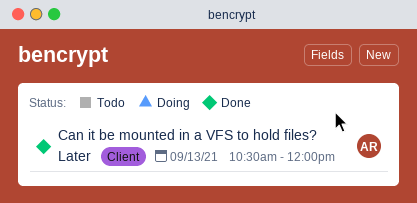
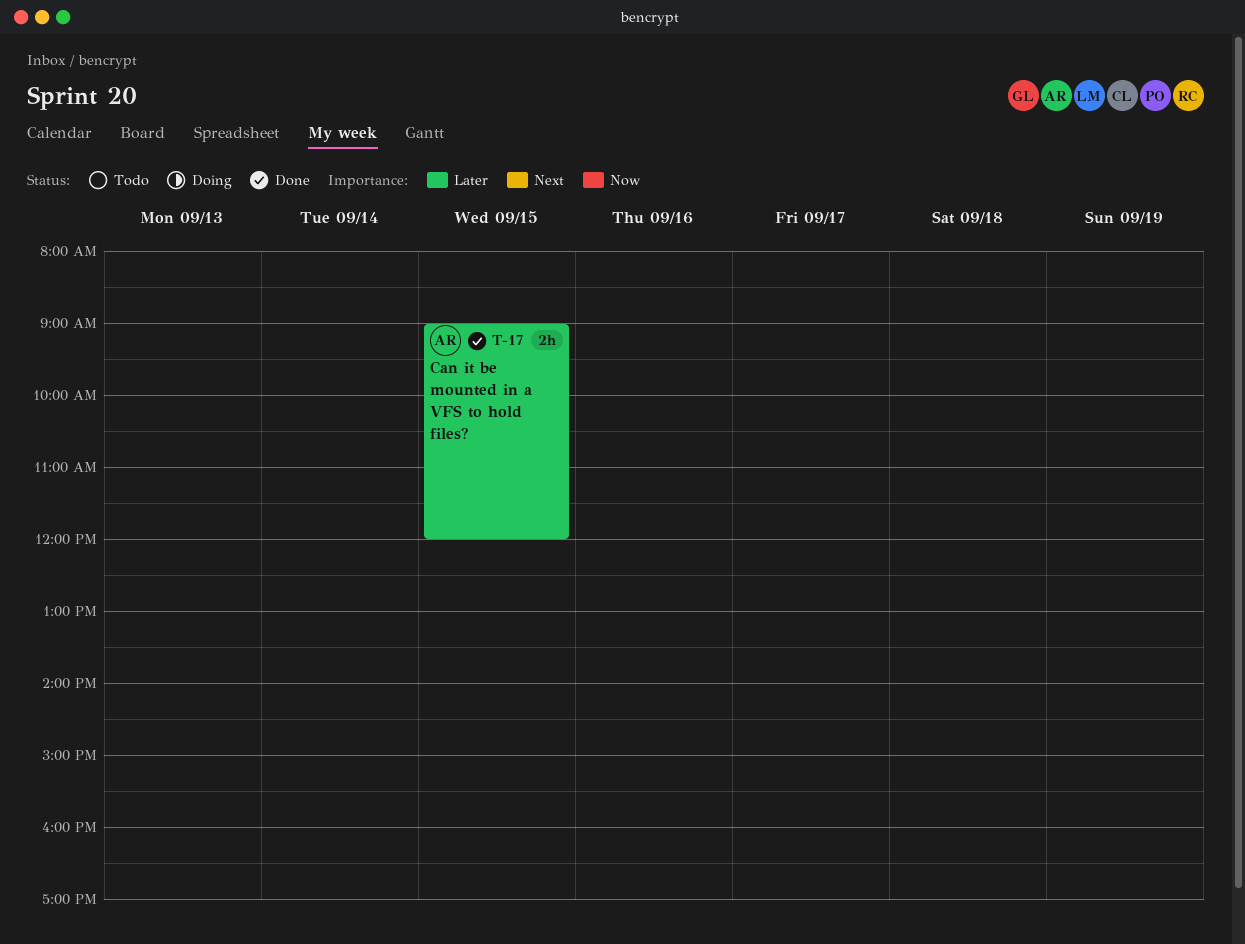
Can it be mounted in a VFS to hold files?, day: Sep 13 -> Sep 15
Can it be mounted in a VFS to hold files?, begins: 10:30 -> 09:00

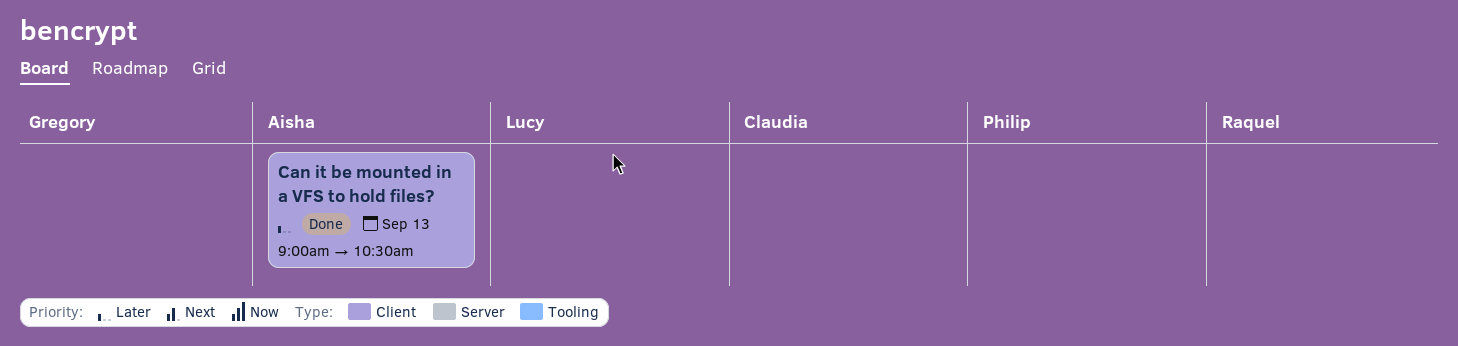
Can it be mounted in a VFS to hold files?, day: Sep 15 -> Sep 13
Can it be mounted in a VFS to hold files?, ends: 12:00 -> 10:30

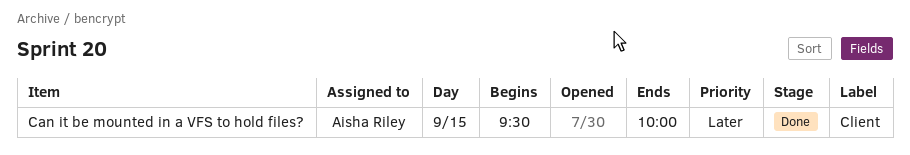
Can it be mounted in a VFS to hold files?, day: Sep 13 -> Sep 15
Can it be mounted in a VFS to hold files?, begins: 09:00 -> 09:30
Can it be mounted in a VFS to hold files?, ends: 10:30 -> 10:00

